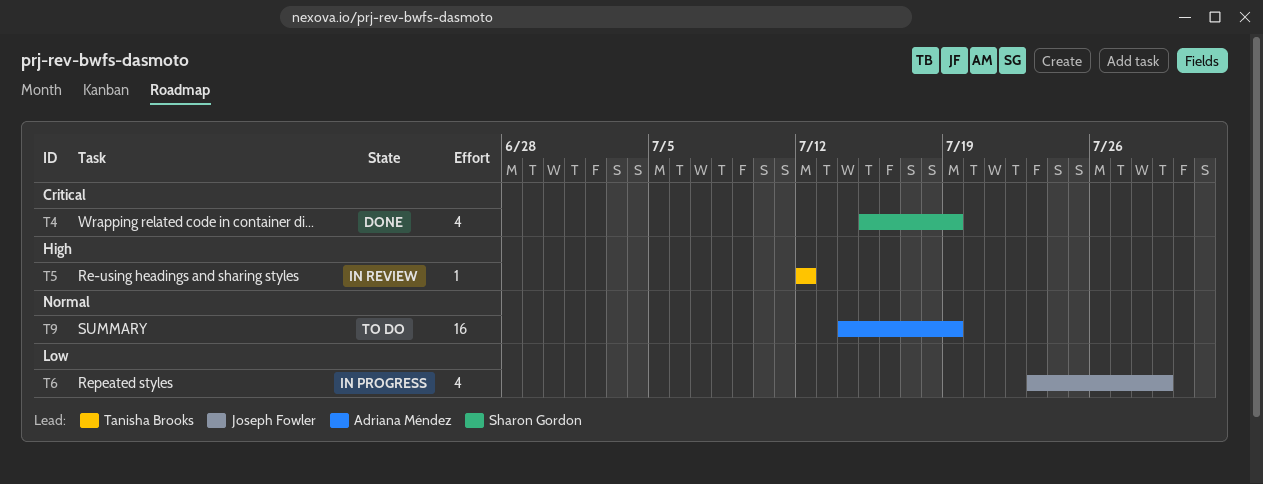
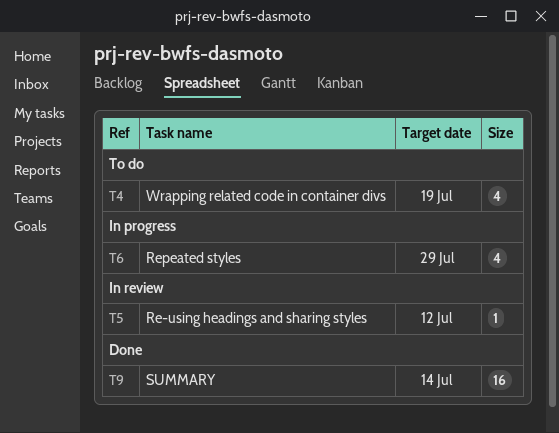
T4, status: Done -> To do
T9, status: To do -> Done
T9, due: Jul 19 -> Jul 14

